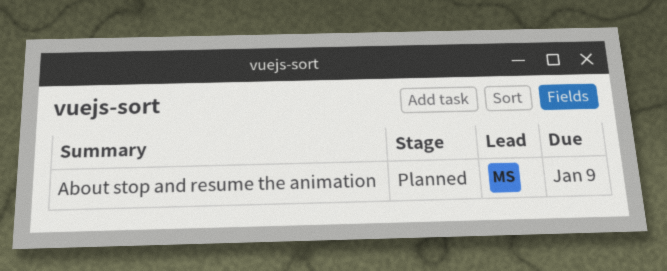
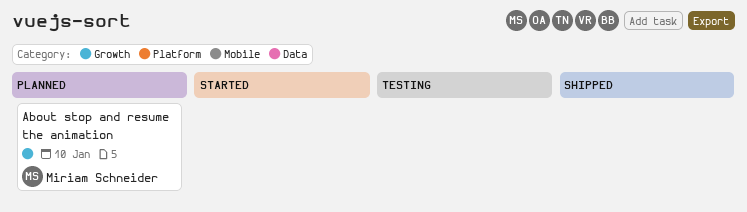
About stop and resume the animation, due: Jan 9 -> Jan 10

